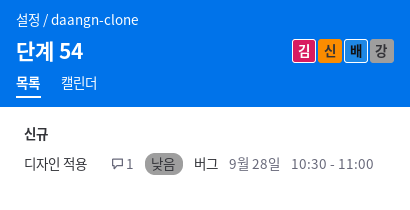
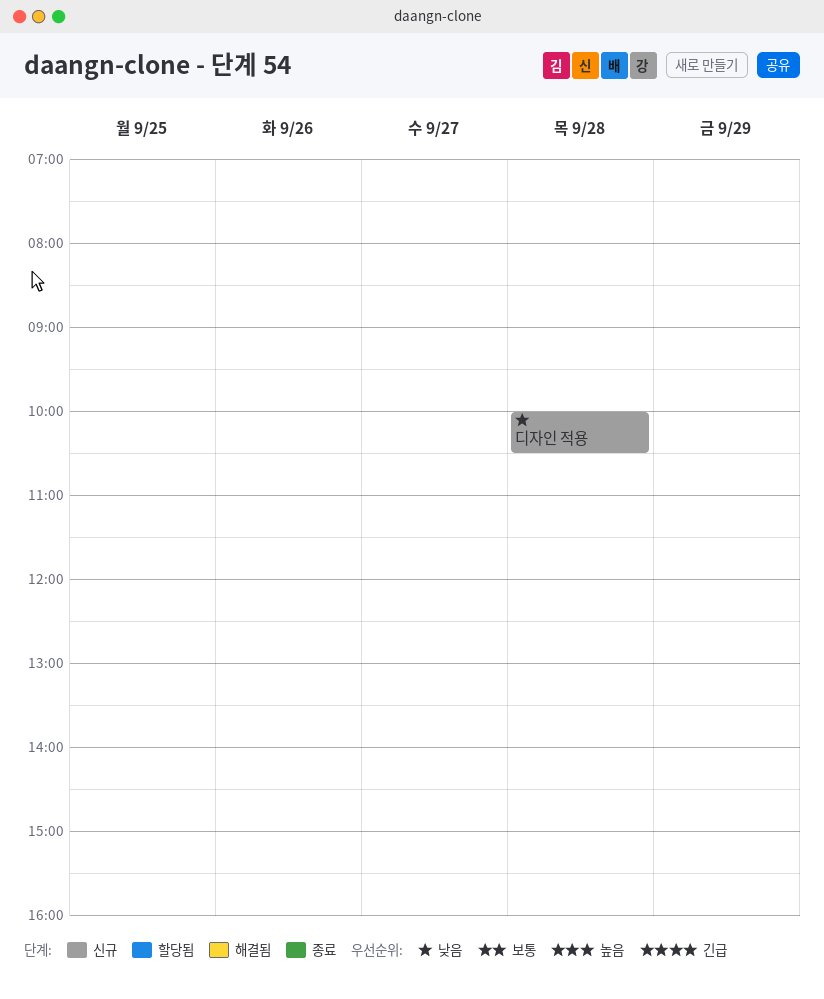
디자인 적용, begins: 10:30 -> 10:00
디자인 적용, ends: 11:00 -> 10:30

